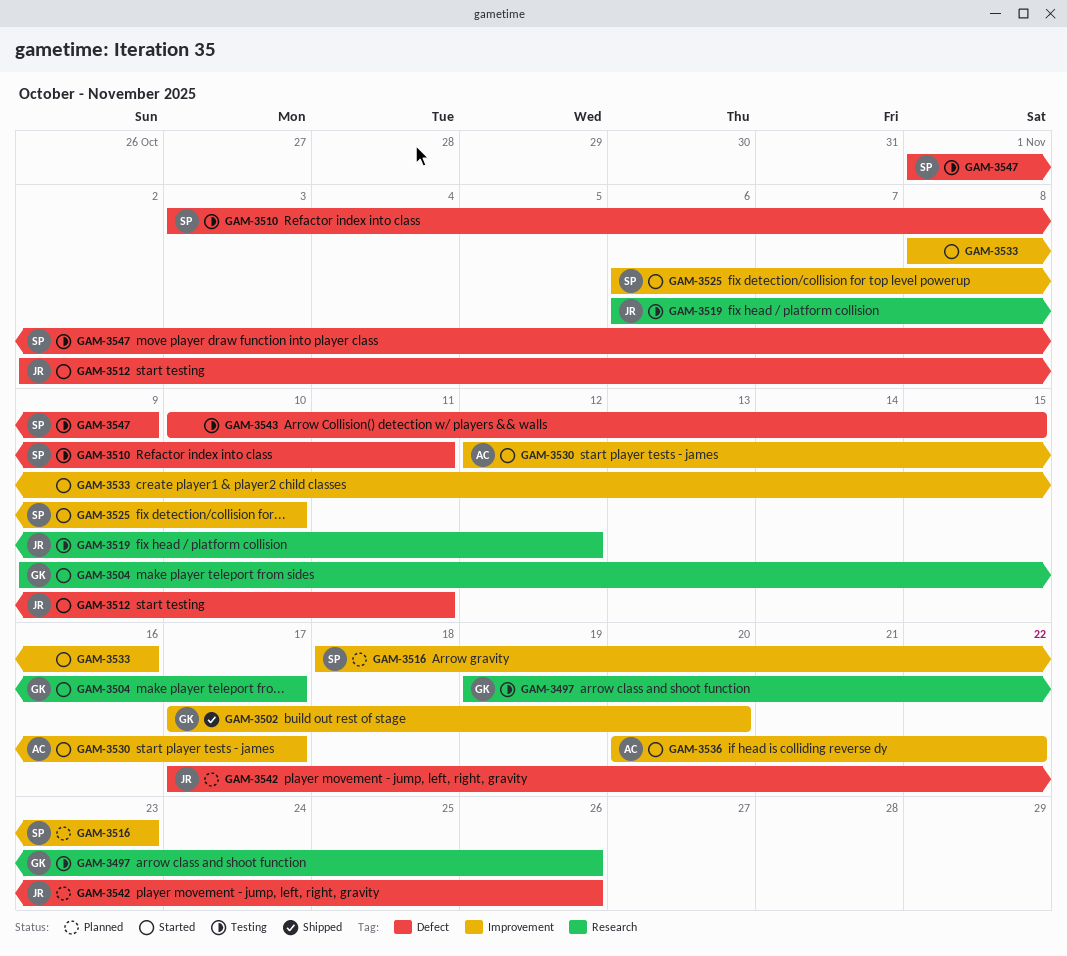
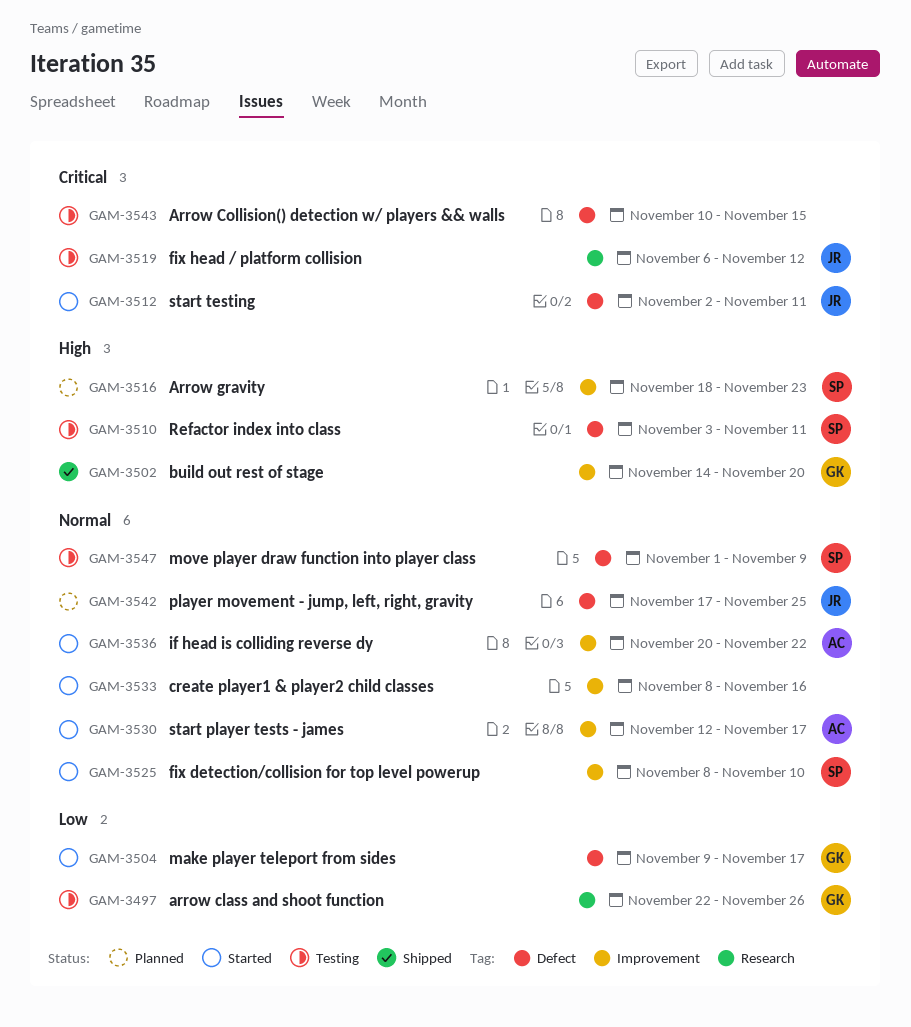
GAM-3497, start: Nov 19 -> Nov 22
GAM-3502, start: Nov 17 -> Nov 14
GAM-3504, label: Research -> Defect
GAM-3525, start: Nov 6 -> Nov 8
GAM-3542, due: Nov 26 -> Nov 25

